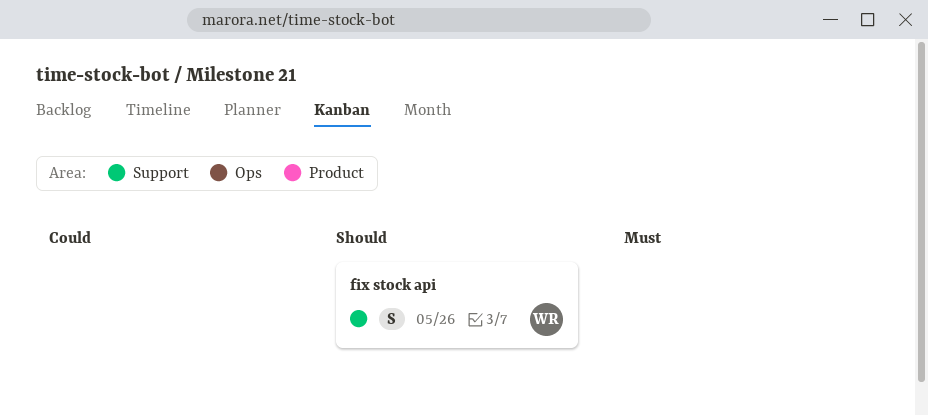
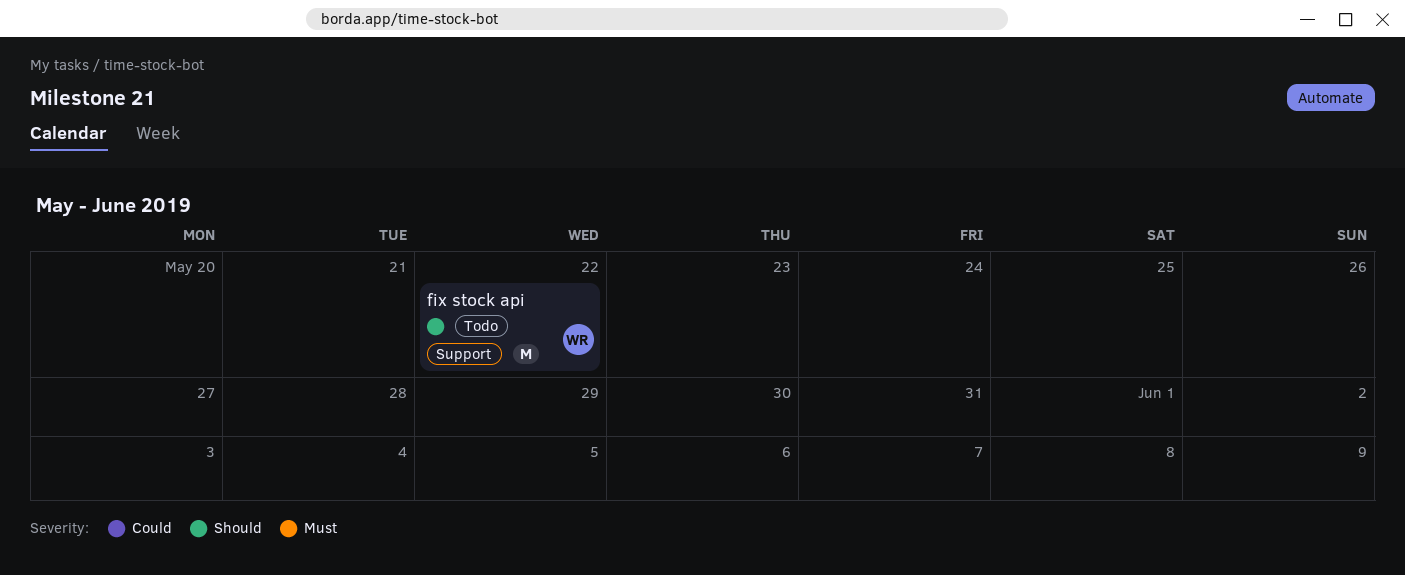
fix stock api, estimate: S -> M
fix stock api, due: May 26 -> May 22

